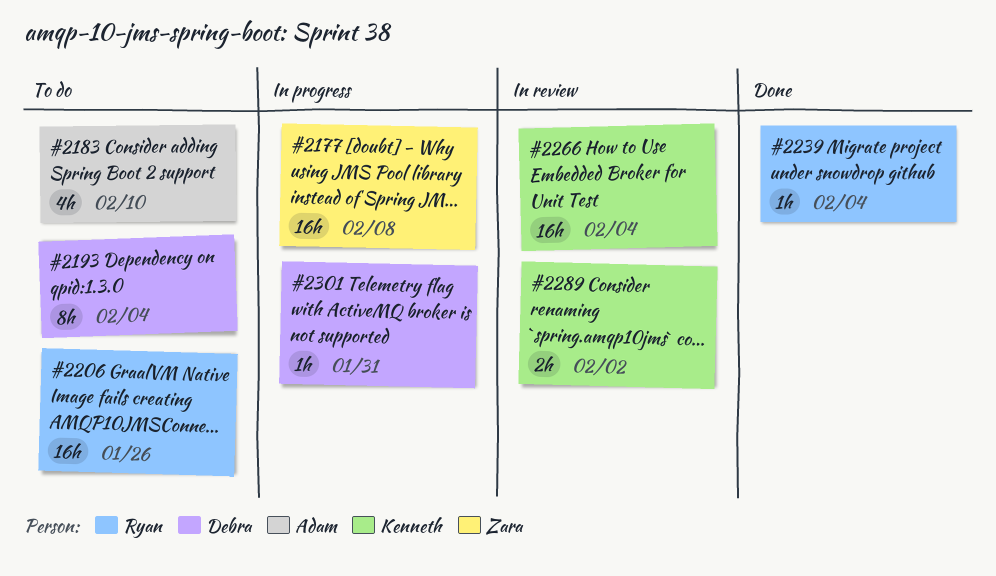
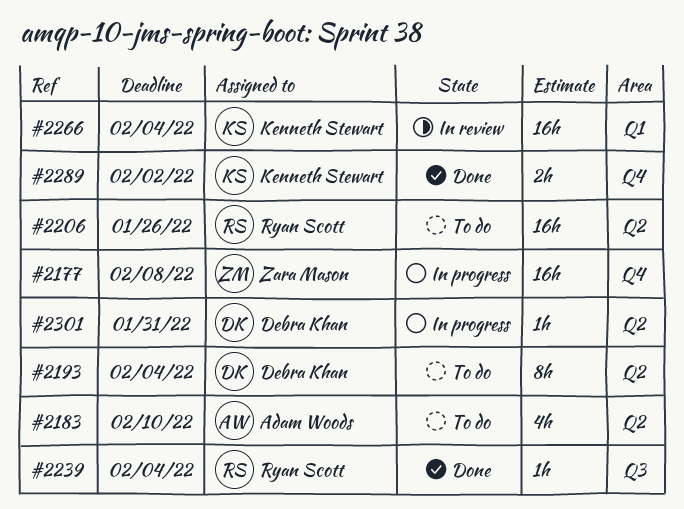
#2289, status: In review -> Done

